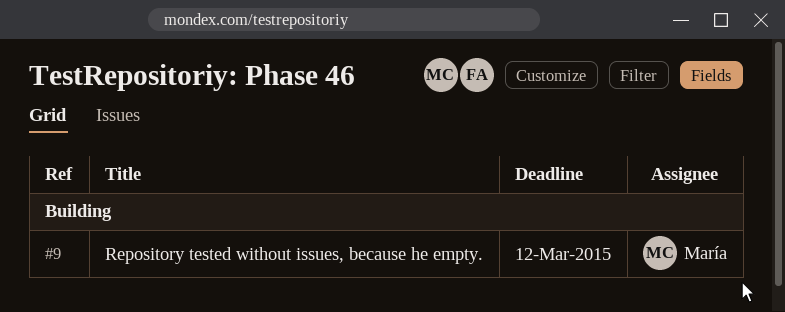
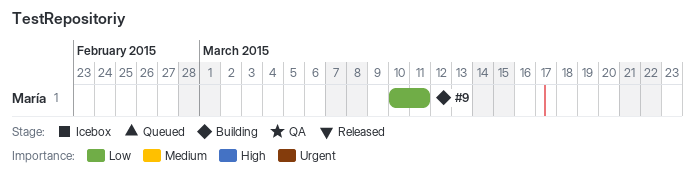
#9, due: Mar 12 -> Mar 11

